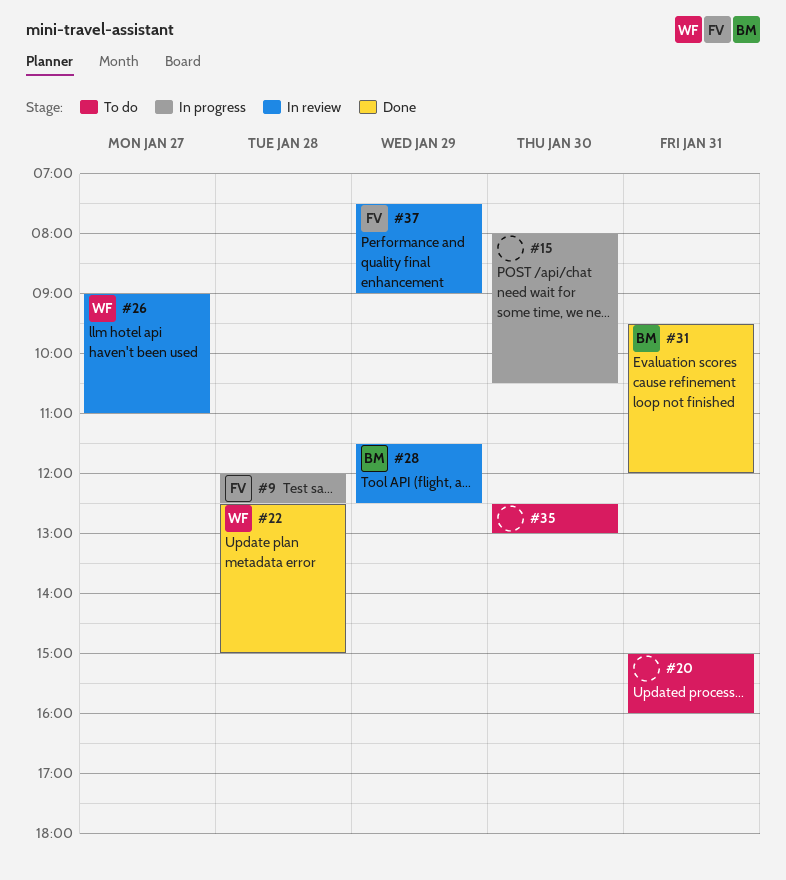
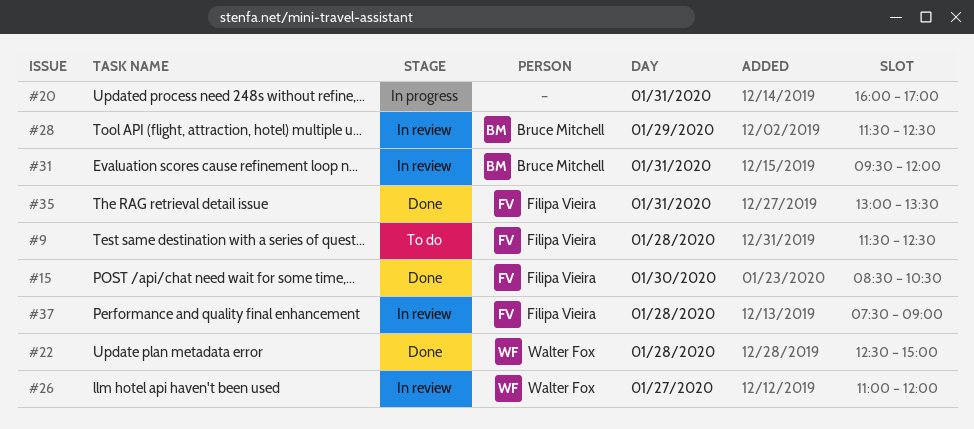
#9, status: In progress -> To do
#9, begins: 12:00 -> 11:30
#15, status: In progress -> Done
#15, owner: none -> Filipa Vieira
#15, begins: 08:00 -> 08:30
#20, status: To do -> In progress
#20, begins: 15:00 -> 16:00
#20, ends: 16:00 -> 17:00
#26, begins: 09:00 -> 11:00
#26, ends: 11:00 -> 12:00
#31, status: Done -> In review
#35, status: To do -> Done
#35, owner: none -> Filipa Vieira
#35, day: Jan 30 -> Jan 31
#35, begins: 12:30 -> 13:00
#35, ends: 13:00 -> 13:30
#37, day: Jan 29 -> Jan 28

